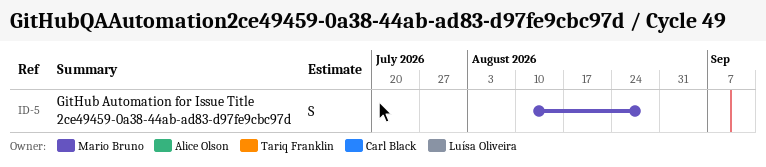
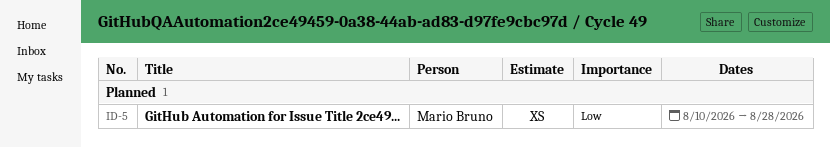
ID-5, estimate: S -> XS

